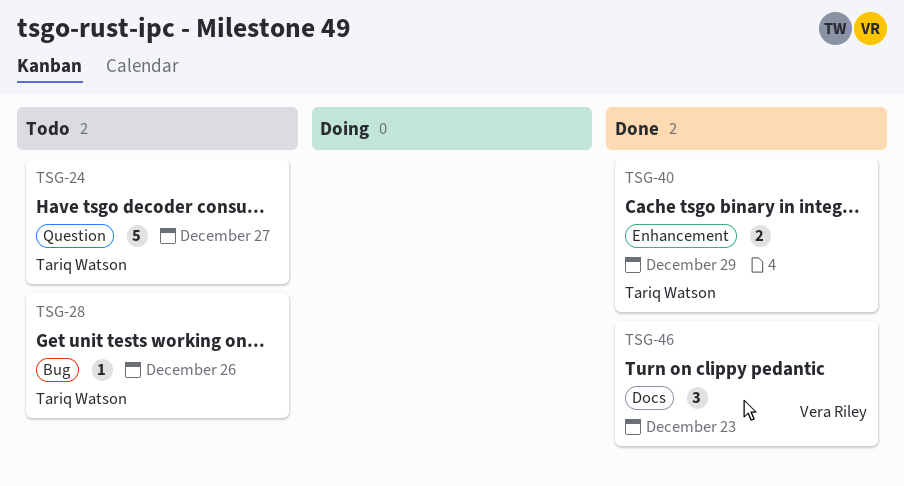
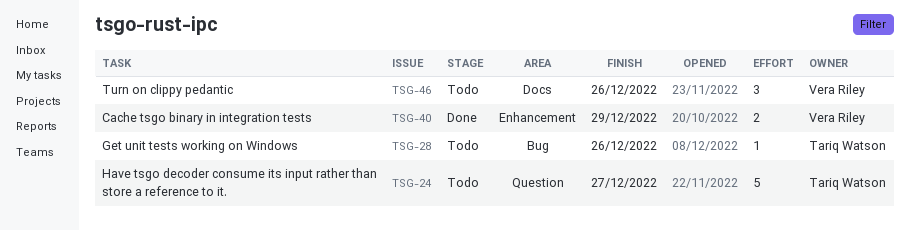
TSG-40, owner: Tariq Watson -> Vera Riley
TSG-46, status: Done -> Todo
TSG-46, due: Dec 23 -> Dec 26

